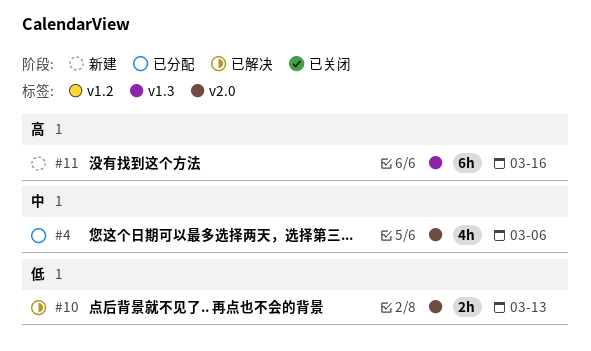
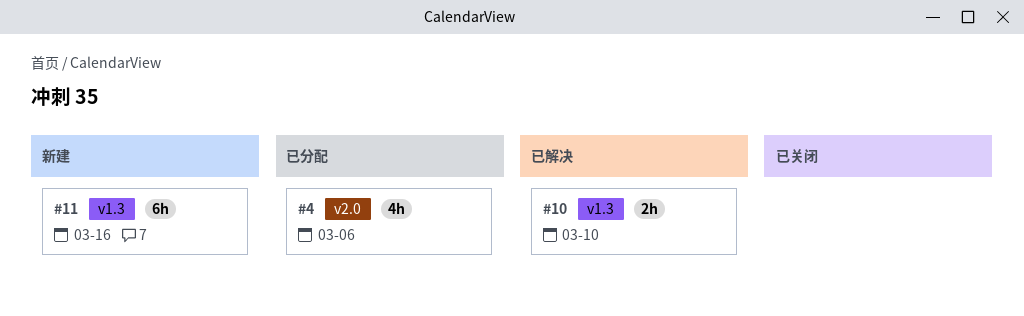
#10, label: v2.0 -> v1.3
#10, due: Mar 13 -> Mar 10

